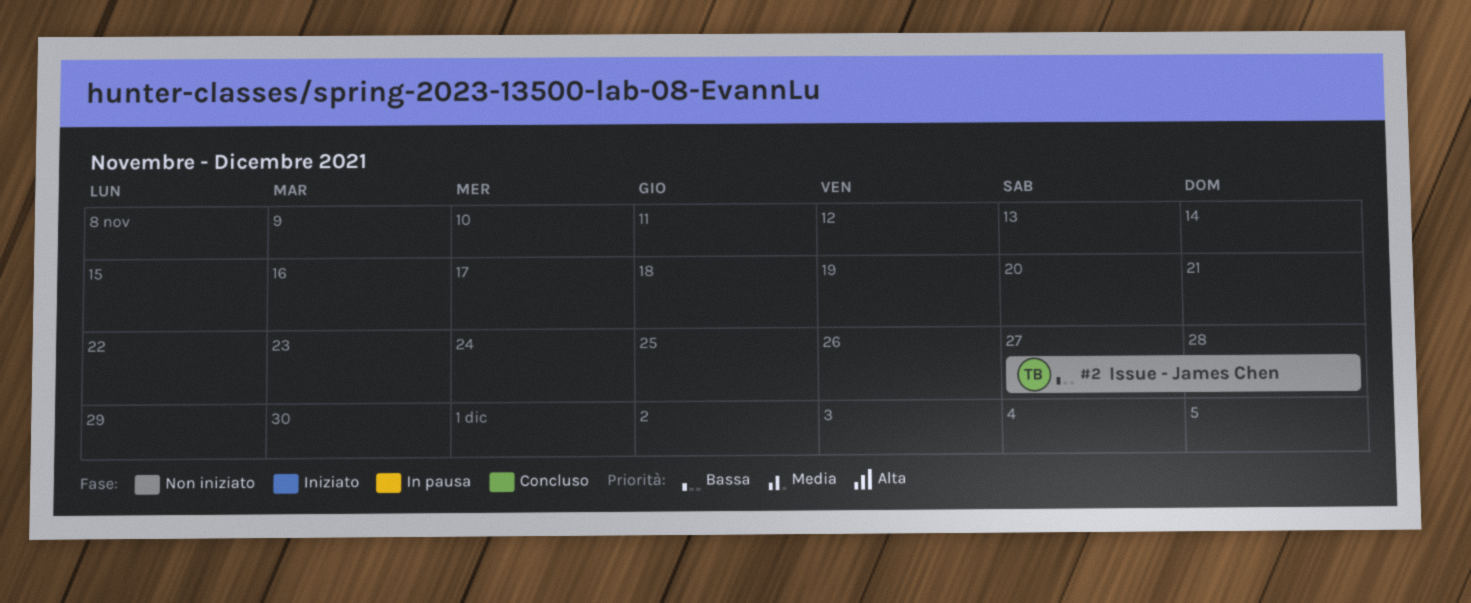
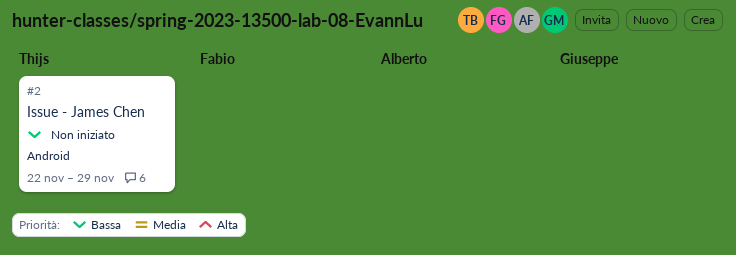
#2, start: Nov 27 -> Nov 22
#2, due: Nov 28 -> Nov 29

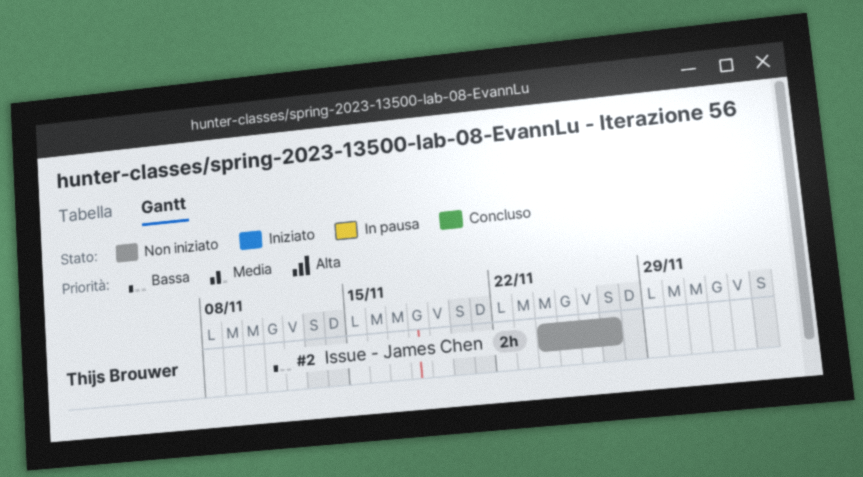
#2, start: Nov 22 -> Nov 24
#2, due: Nov 29 -> Nov 27

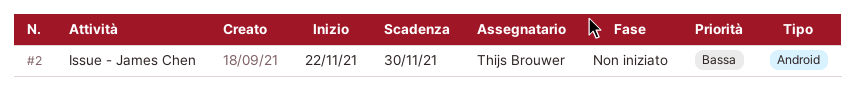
#2, start: Nov 24 -> Nov 22
#2, due: Nov 27 -> Nov 30

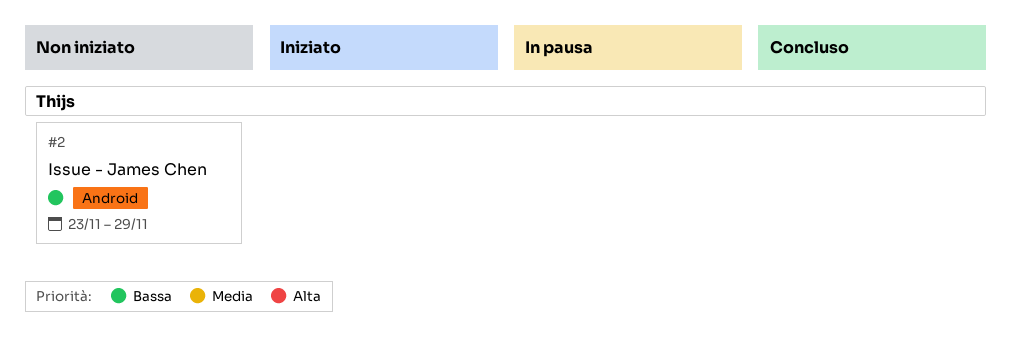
#2, start: Nov 22 -> Nov 23
#2, due: Nov 30 -> Nov 29

